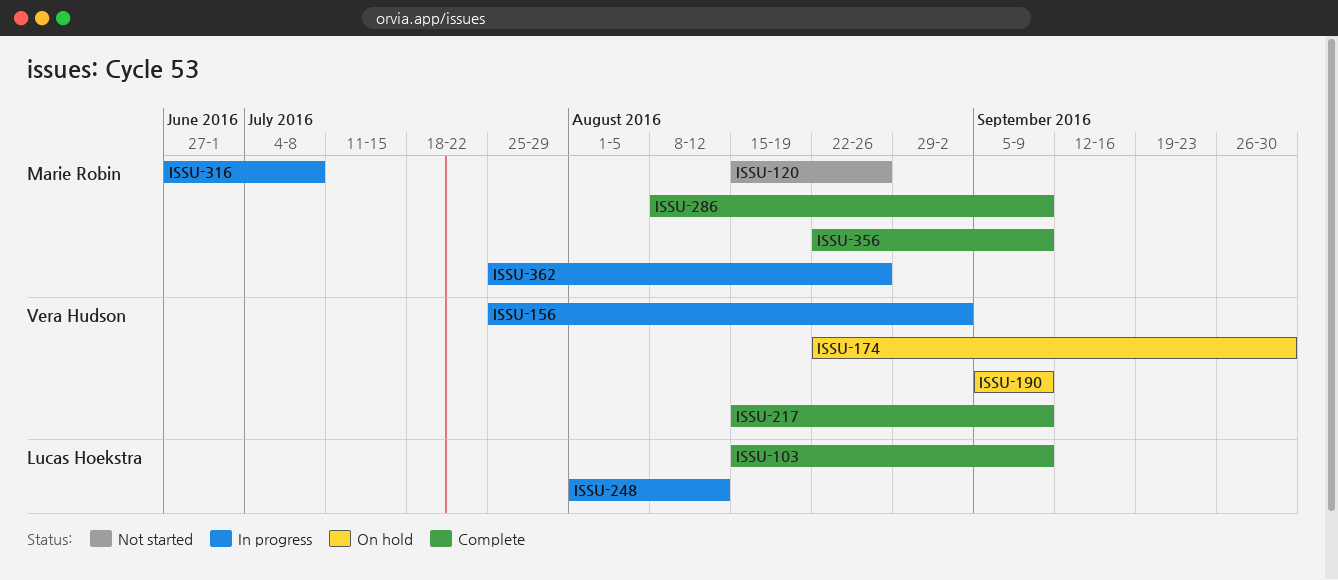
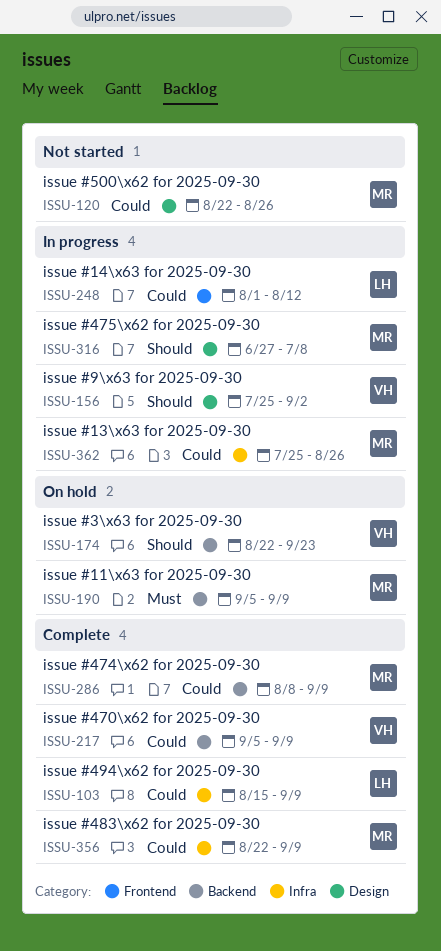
ISSU-120, start: Aug 15 -> Aug 22
ISSU-174, due: Sep 30 -> Sep 23
ISSU-190, owner: Vera Hudson -> Marie Robin
ISSU-217, start: Aug 15 -> Sep 5

